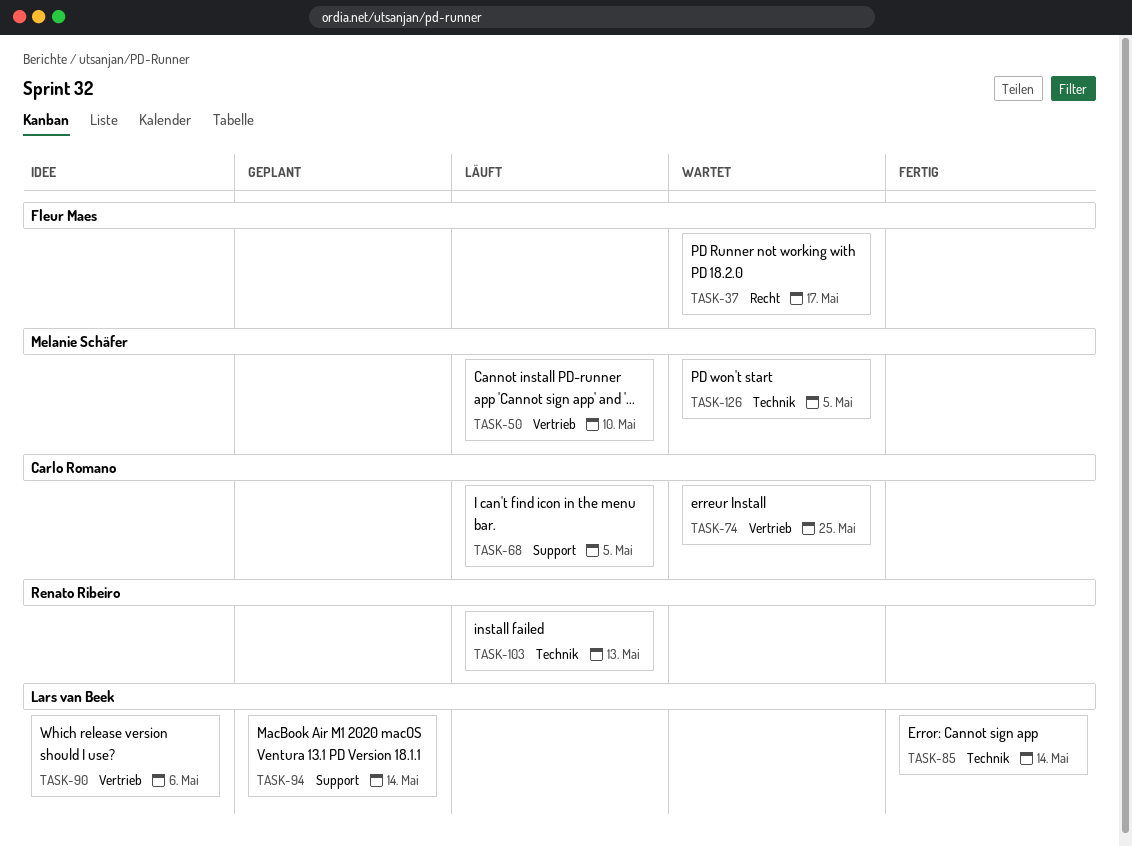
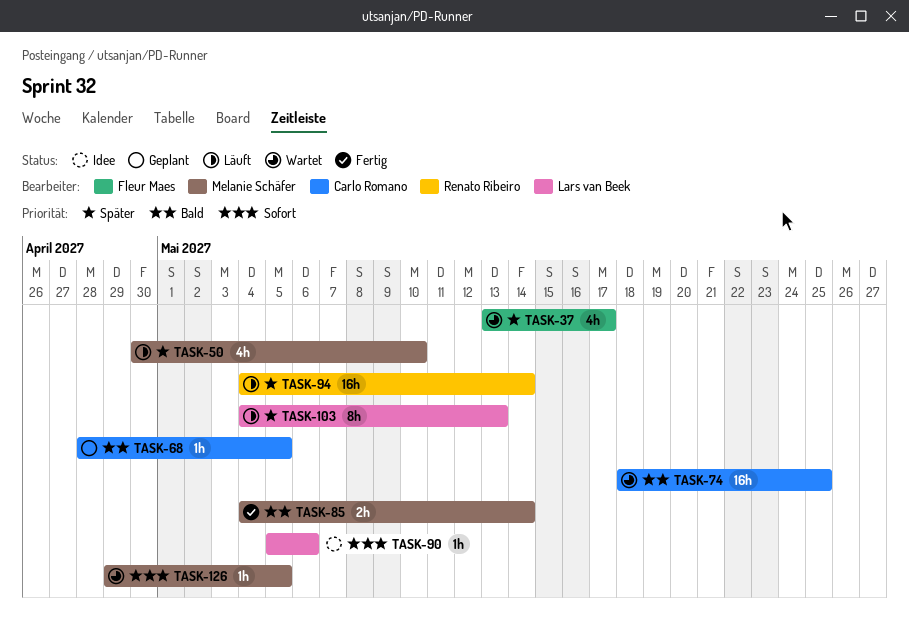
TASK-68, status: Läuft -> Geplant
TASK-85, owner: Lars van Beek -> Melanie Schäfer
TASK-94, status: Geplant -> Läuft
TASK-94, owner: Lars van Beek -> Renato Ribeiro
TASK-103, owner: Renato Ribeiro -> Lars van Beek

